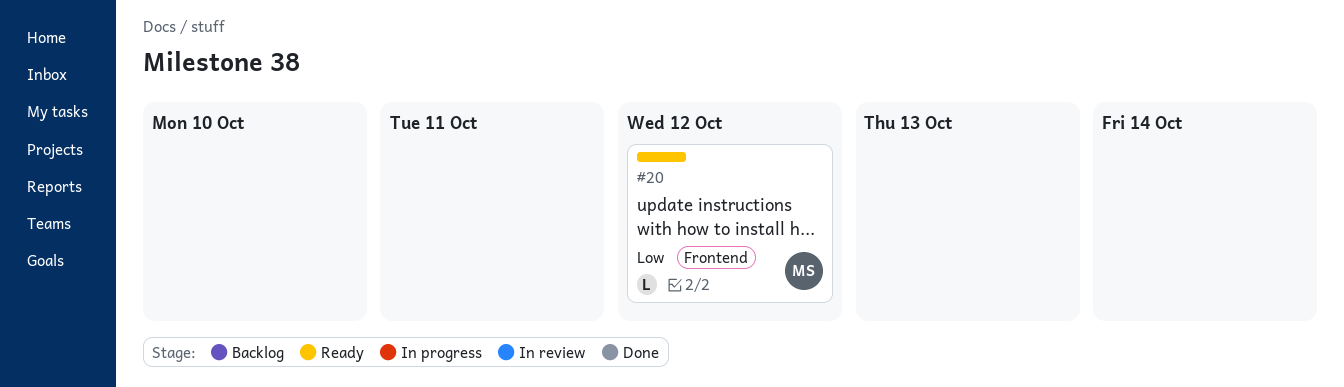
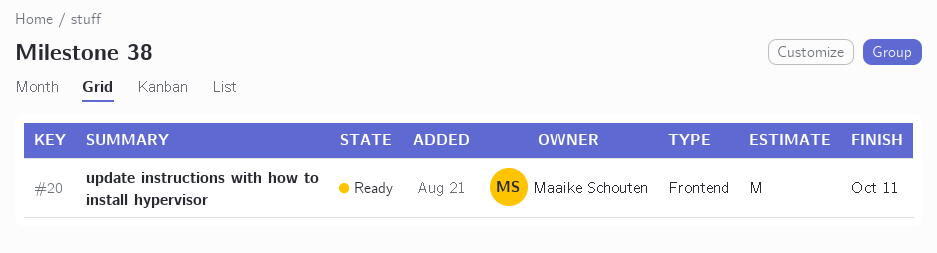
#20, estimate: L -> M
#20, due: Oct 12 -> Oct 11

